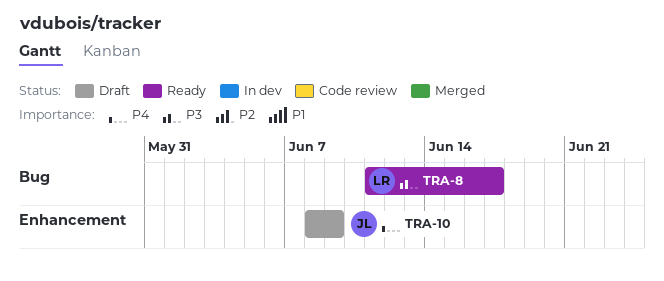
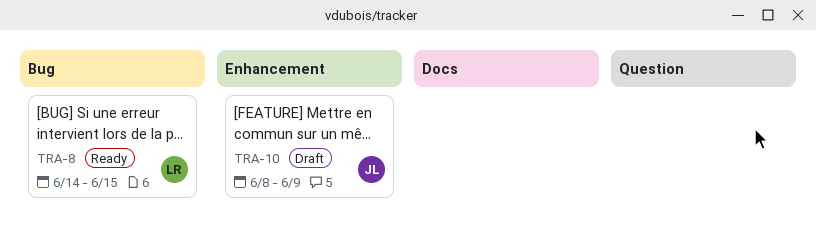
TRA-8, start: Jun 11 -> Jun 14
TRA-8, due: Jun 17 -> Jun 15

